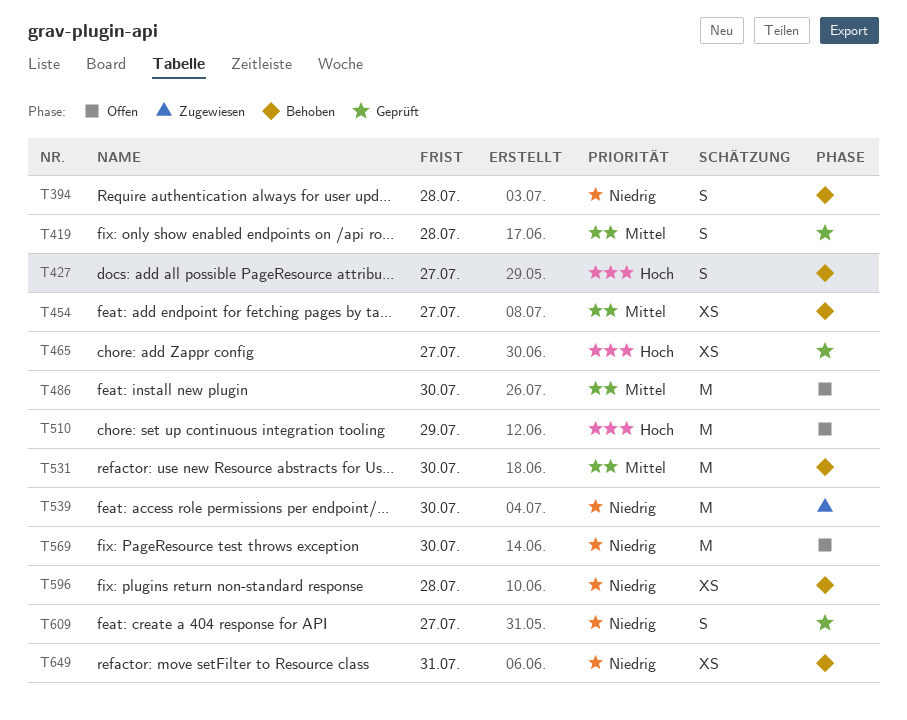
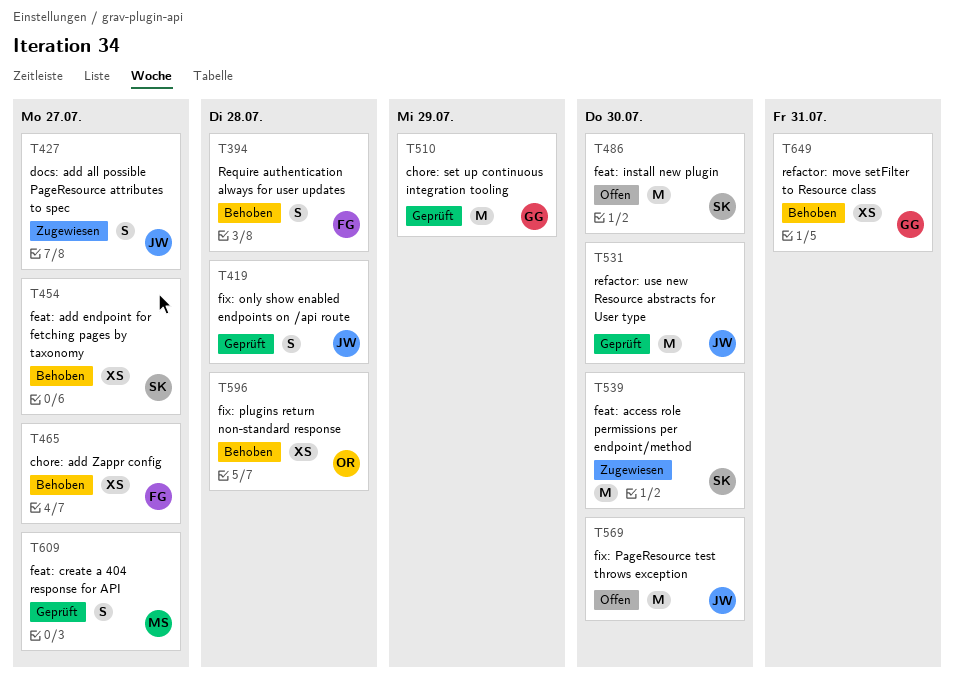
T427, status: Behoben -> Zugewiesen
T465, status: Geprüft -> Behoben
T510, status: Offen -> Geprüft
T531, status: Behoben -> Geprüft

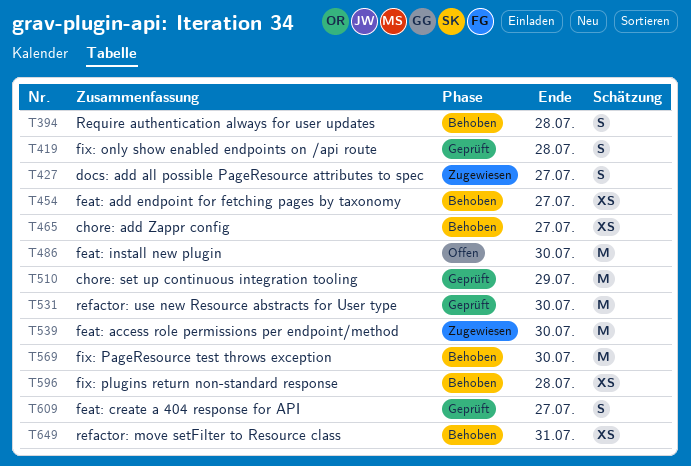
T569, status: Offen -> Behoben

